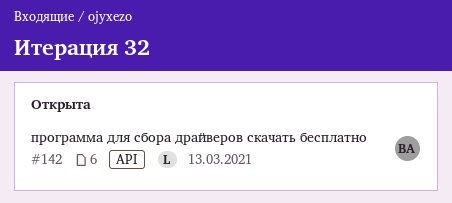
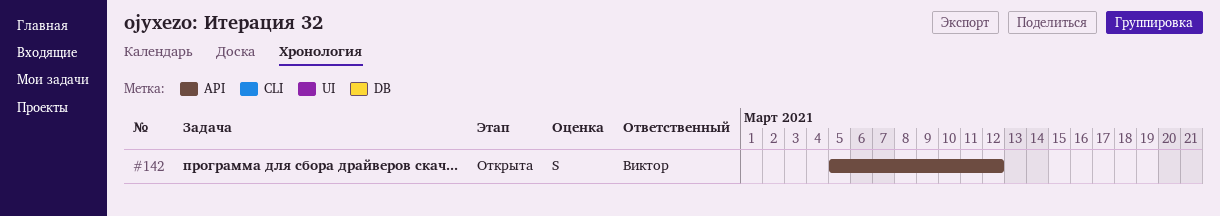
#142, estimate: L -> S
#142, due: Mar 13 -> Mar 12

